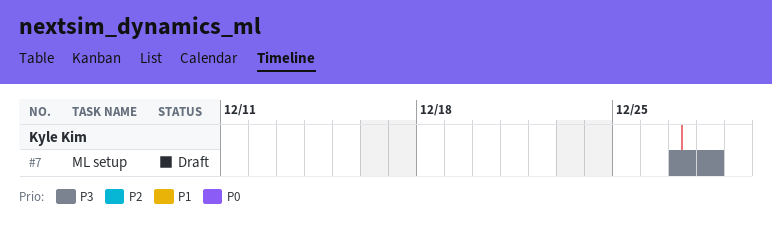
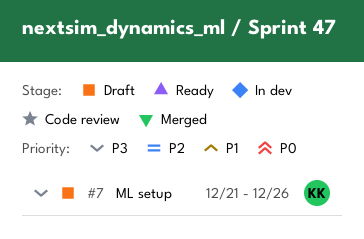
#7, start: Dec 27 -> Dec 21
#7, due: Dec 28 -> Dec 26

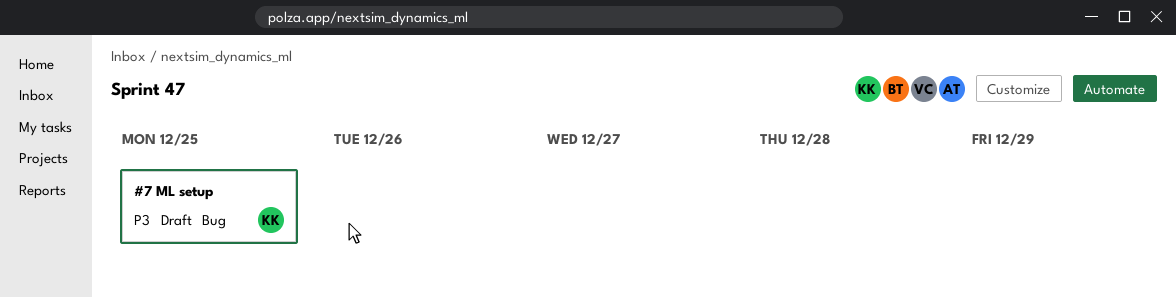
#7, due: Dec 26 -> Dec 25

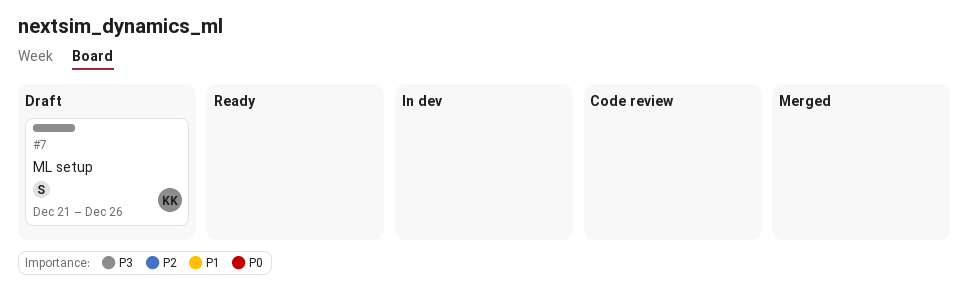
#7, due: Dec 25 -> Dec 26

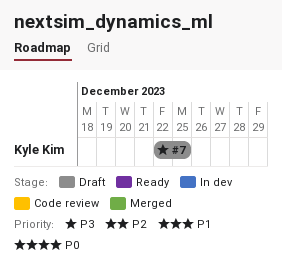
#7, start: Dec 21 -> Dec 22
#7, due: Dec 26 -> Dec 25

